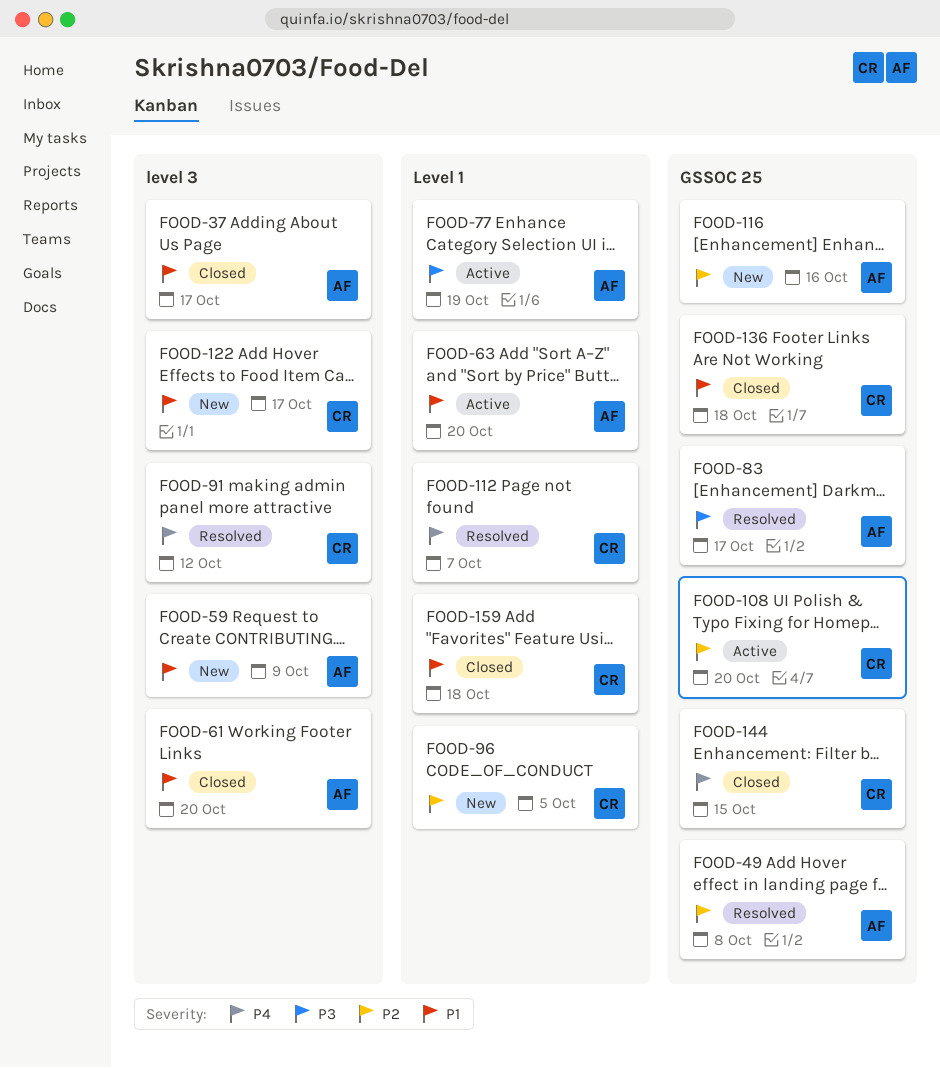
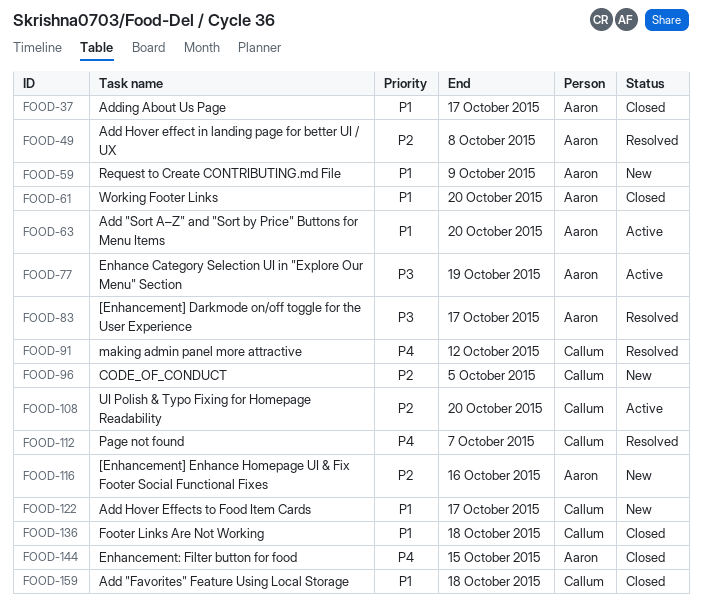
FOOD-144, owner: Callum -> Aaron

